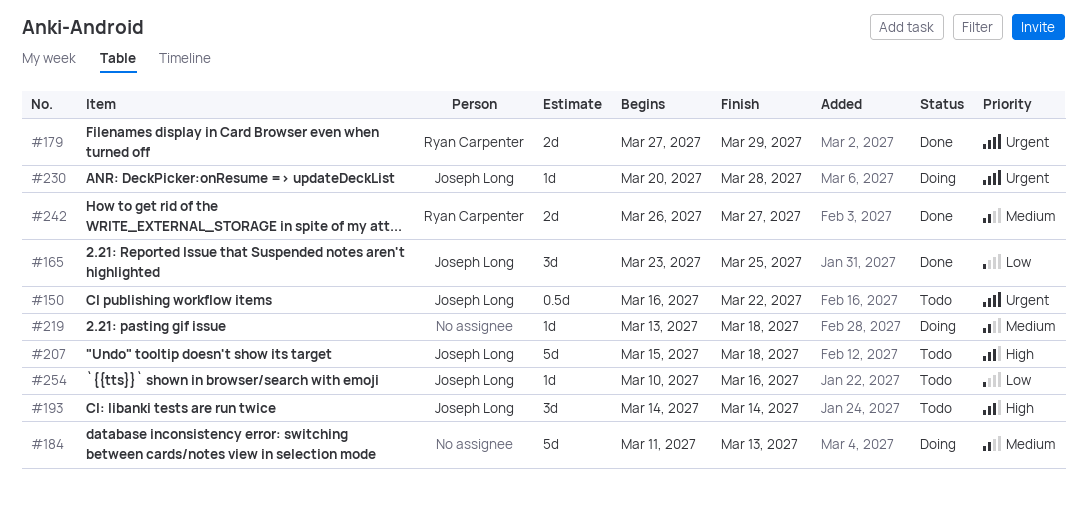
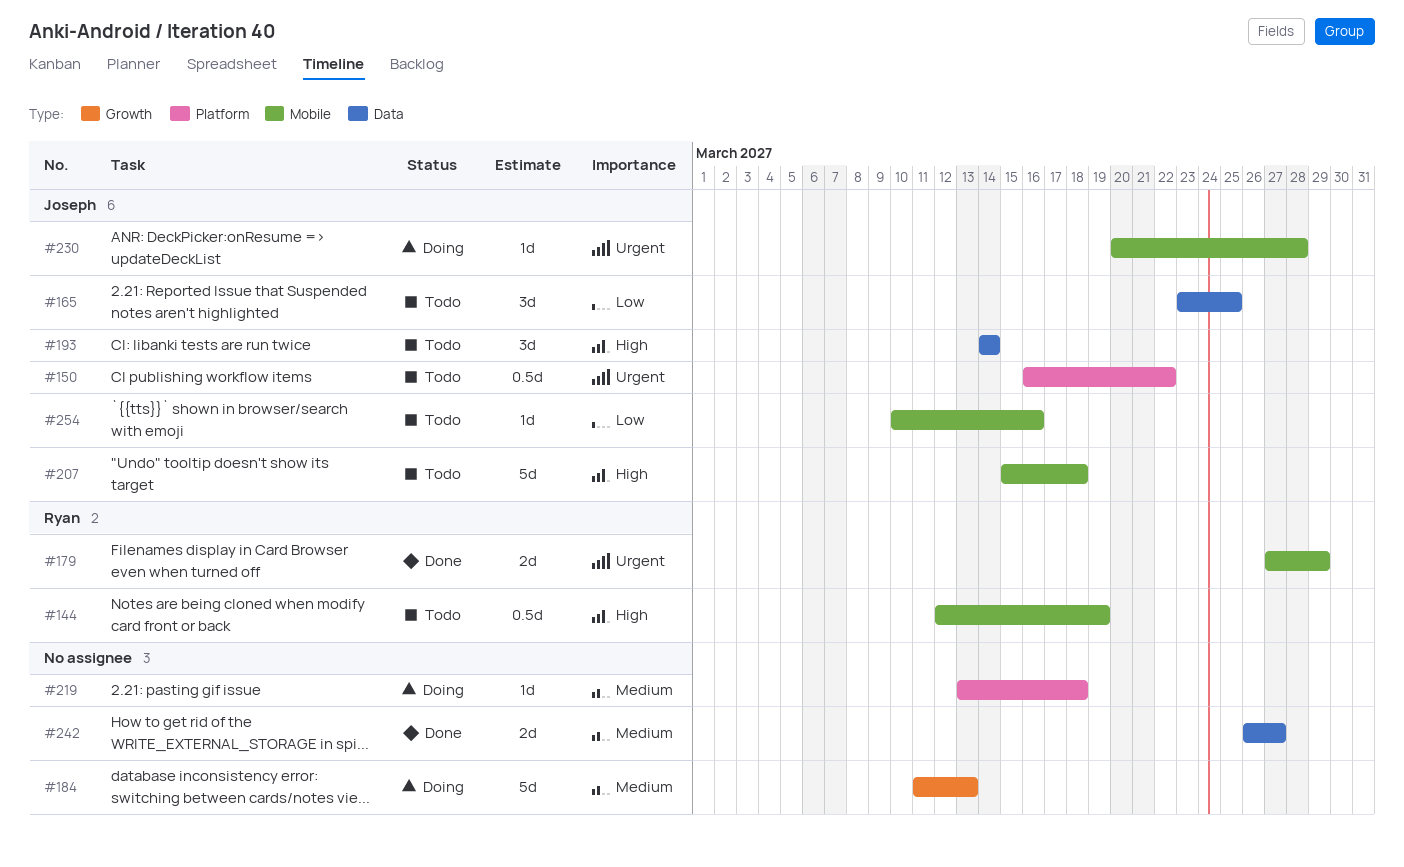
#144: none -> present
#165, status: Done -> Todo
#242, owner: Ryan Carpenter -> none

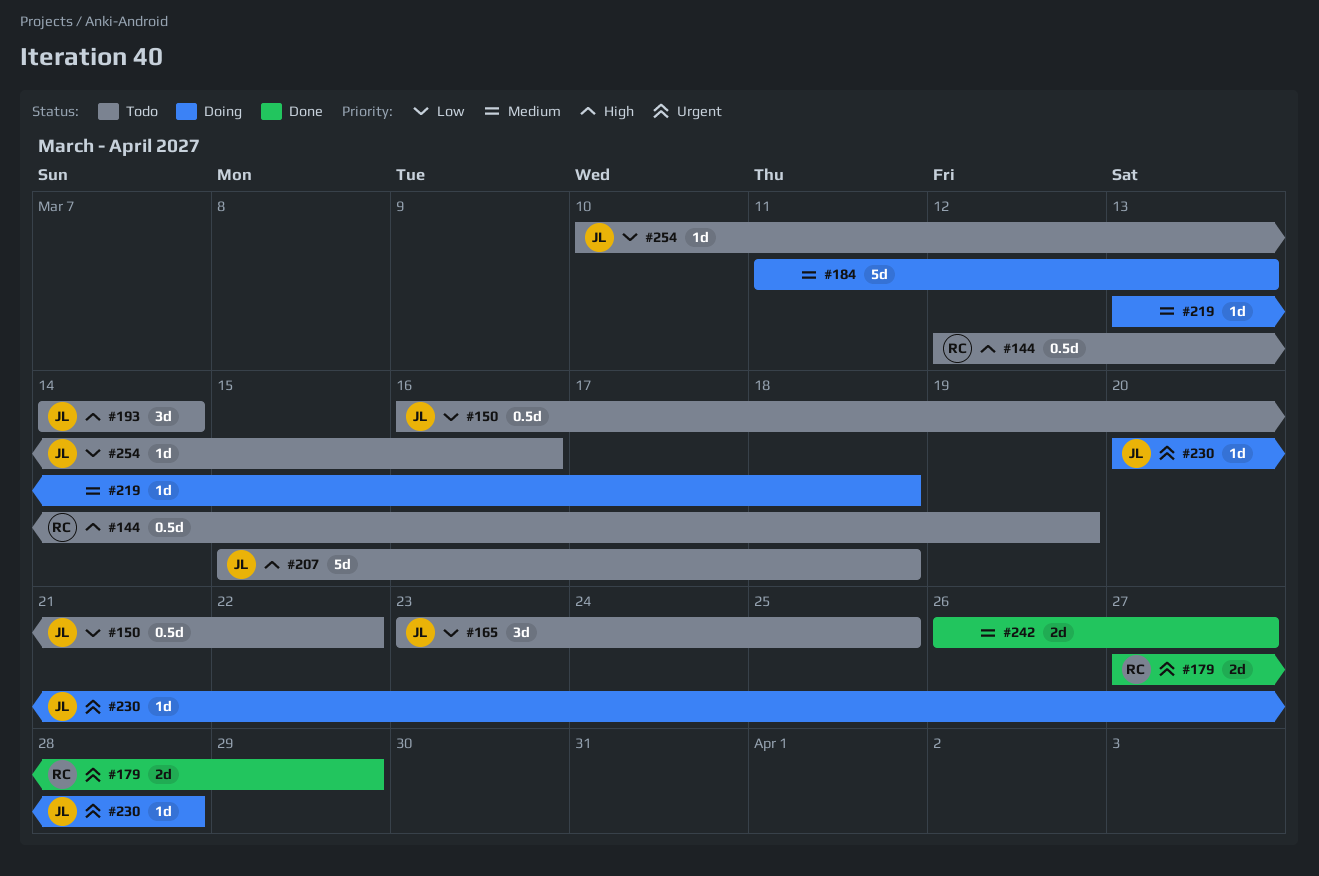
#150, priority: Urgent -> Low

